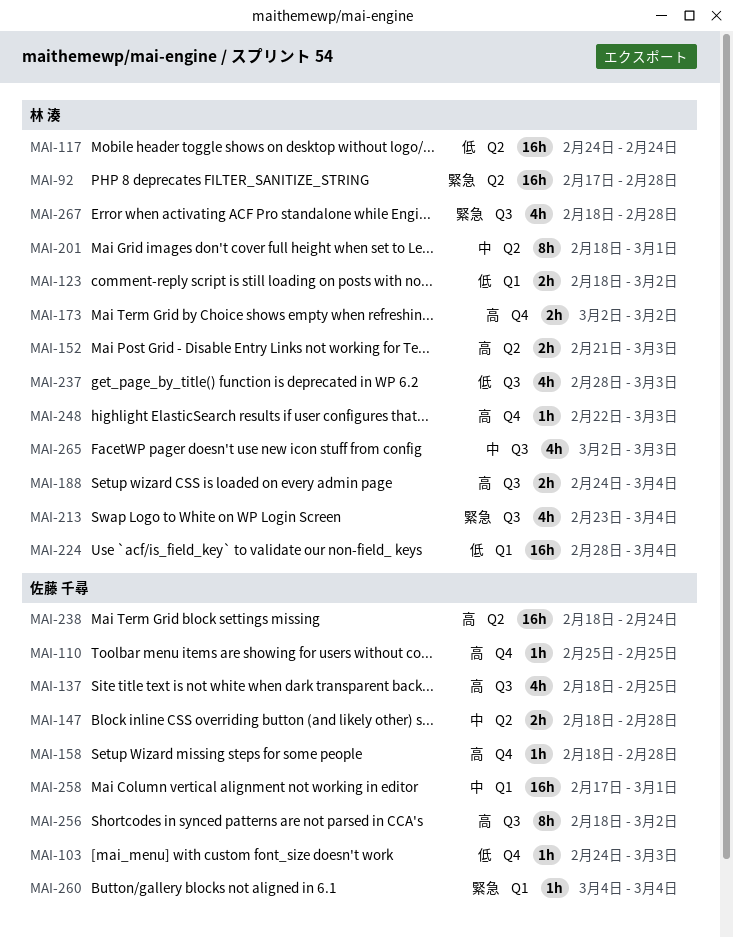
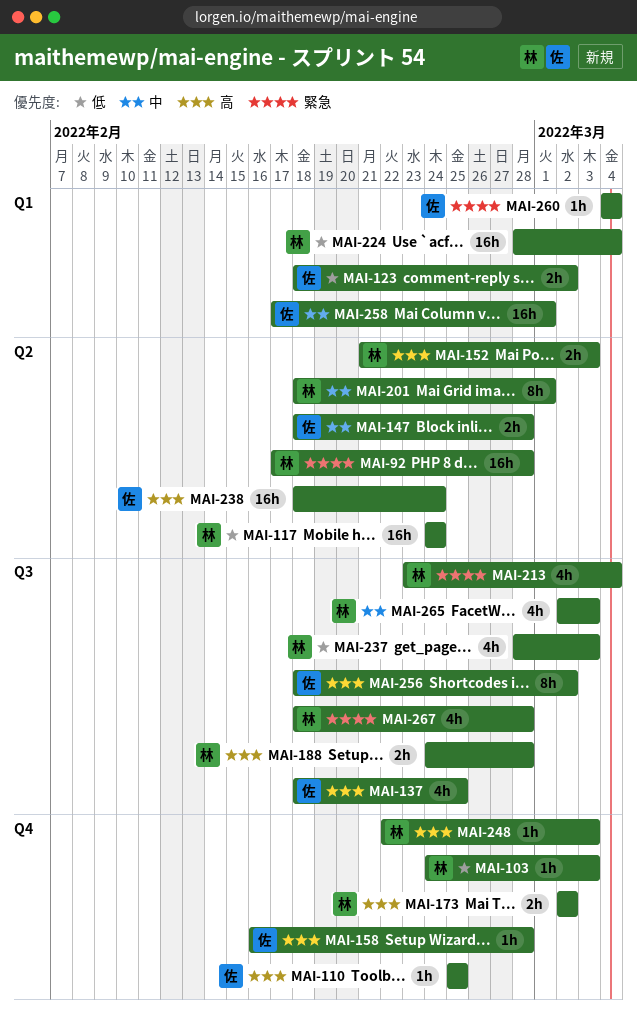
MAI-103, owner: 佐藤 千尋 -> 林 湊
MAI-123, owner: 林 湊 -> 佐藤 千尋
MAI-158, start: Feb 18 -> Feb 16
MAI-188, due: Mar 4 -> Feb 28

